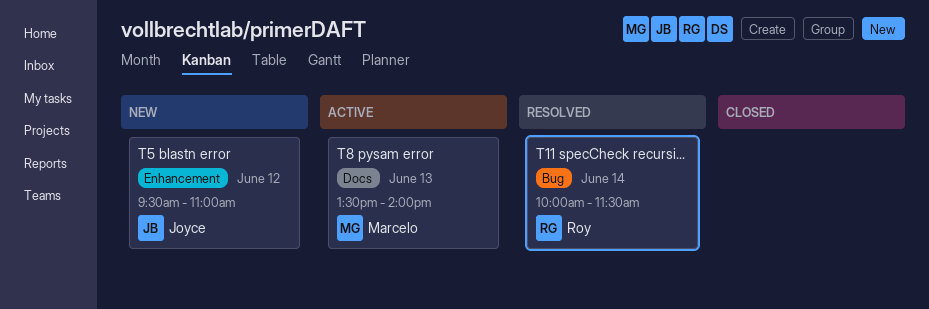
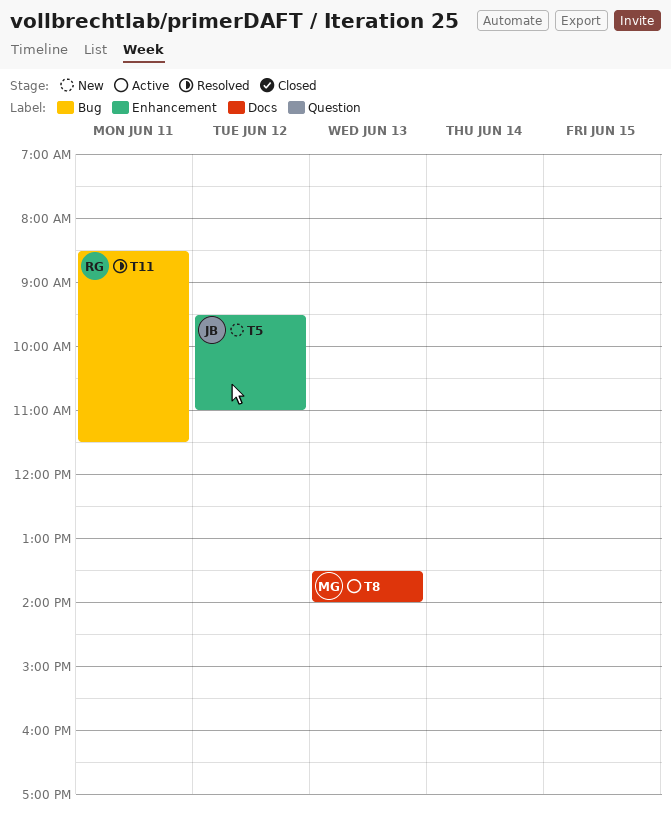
T11, day: Jun 14 -> Jun 11
T11, begins: 10:00 -> 08:30

